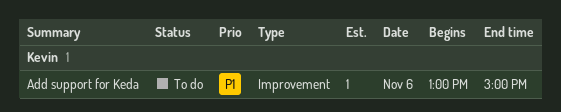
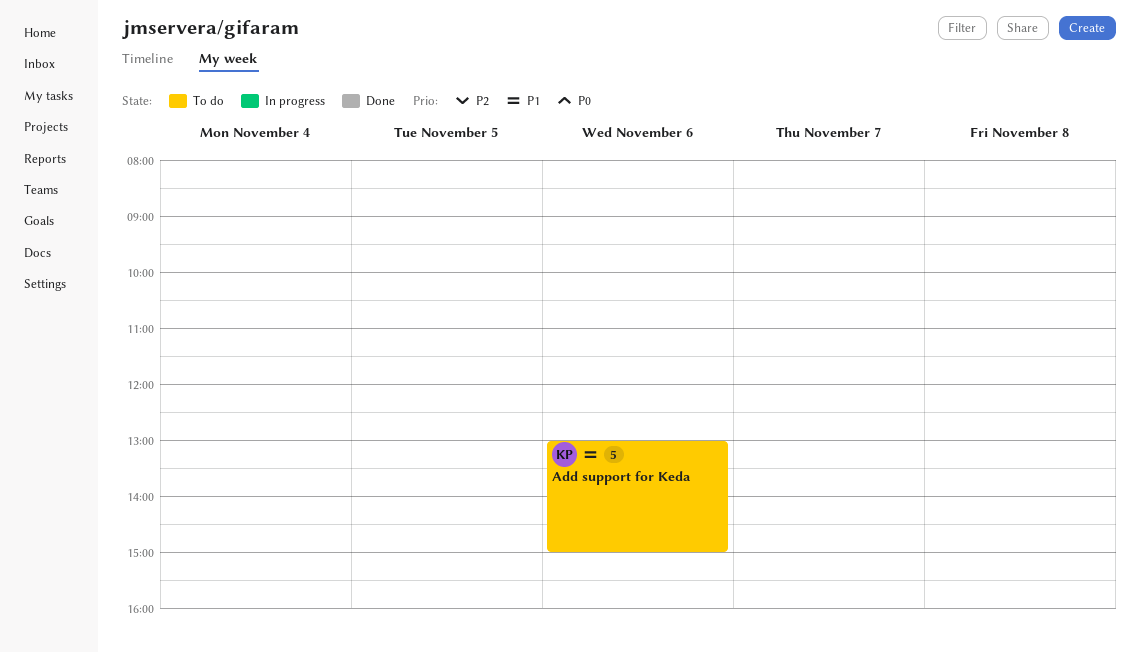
Add support for Keda, estimate: 1 -> 5

